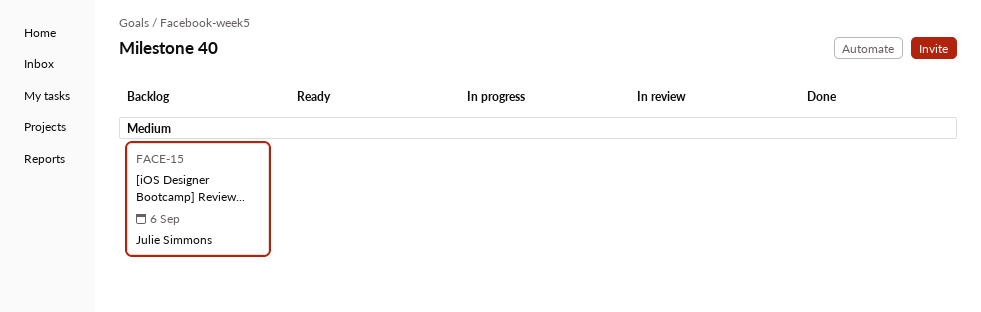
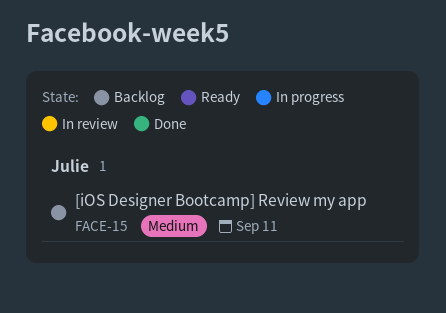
FACE-15, due: Sep 6 -> Sep 11

